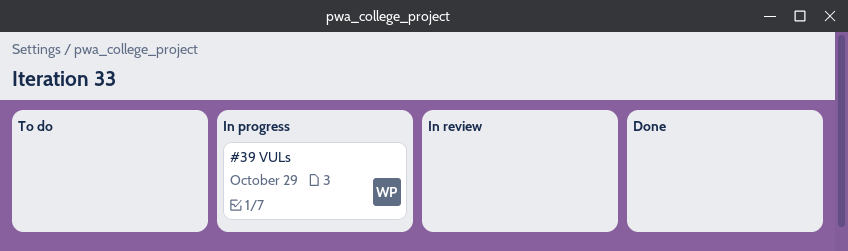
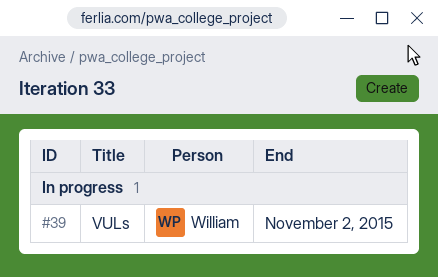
#39, due: Oct 29 -> Nov 2

